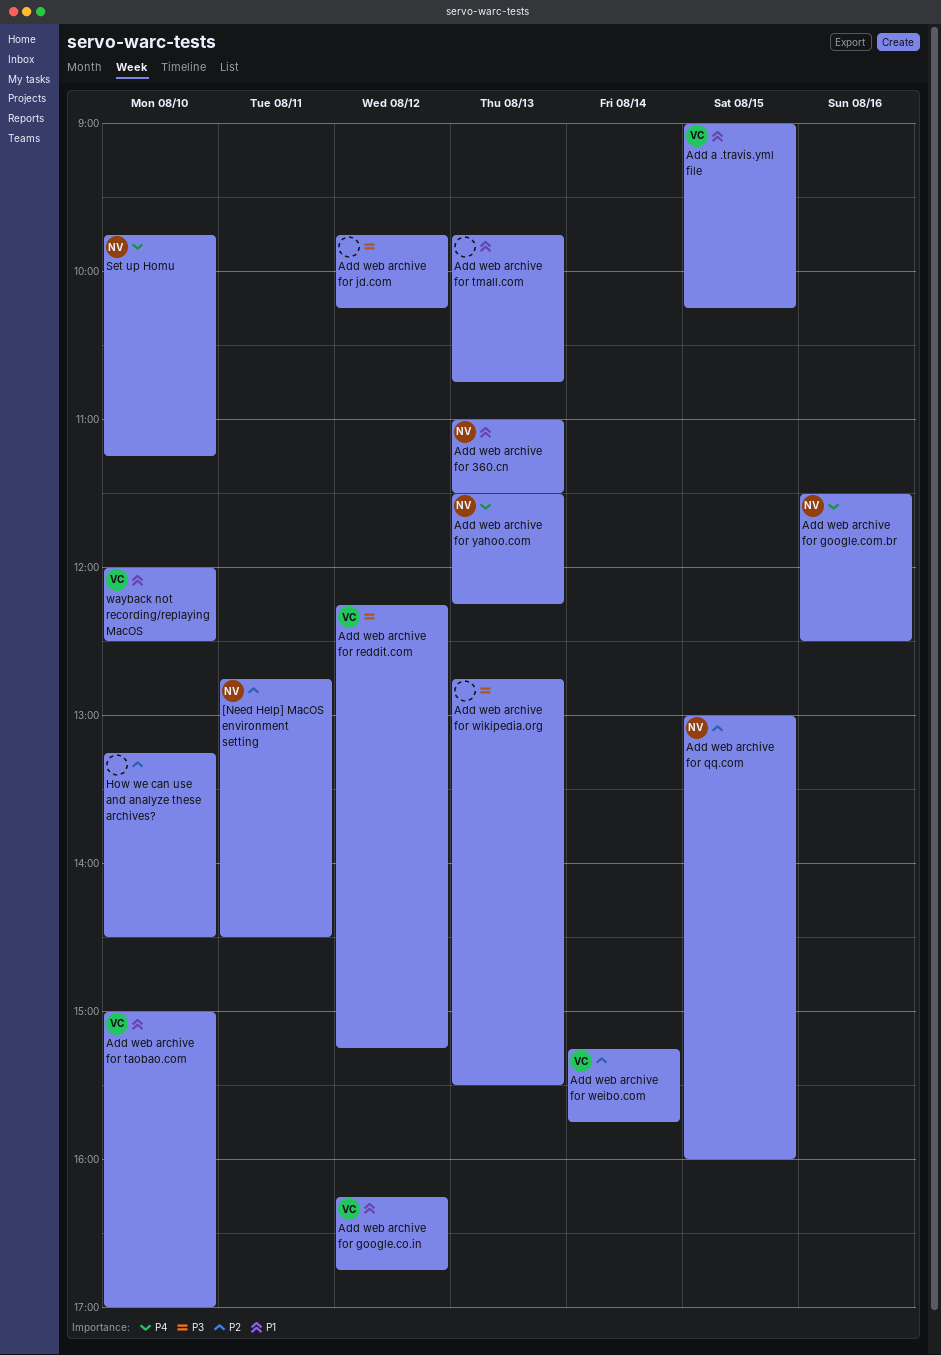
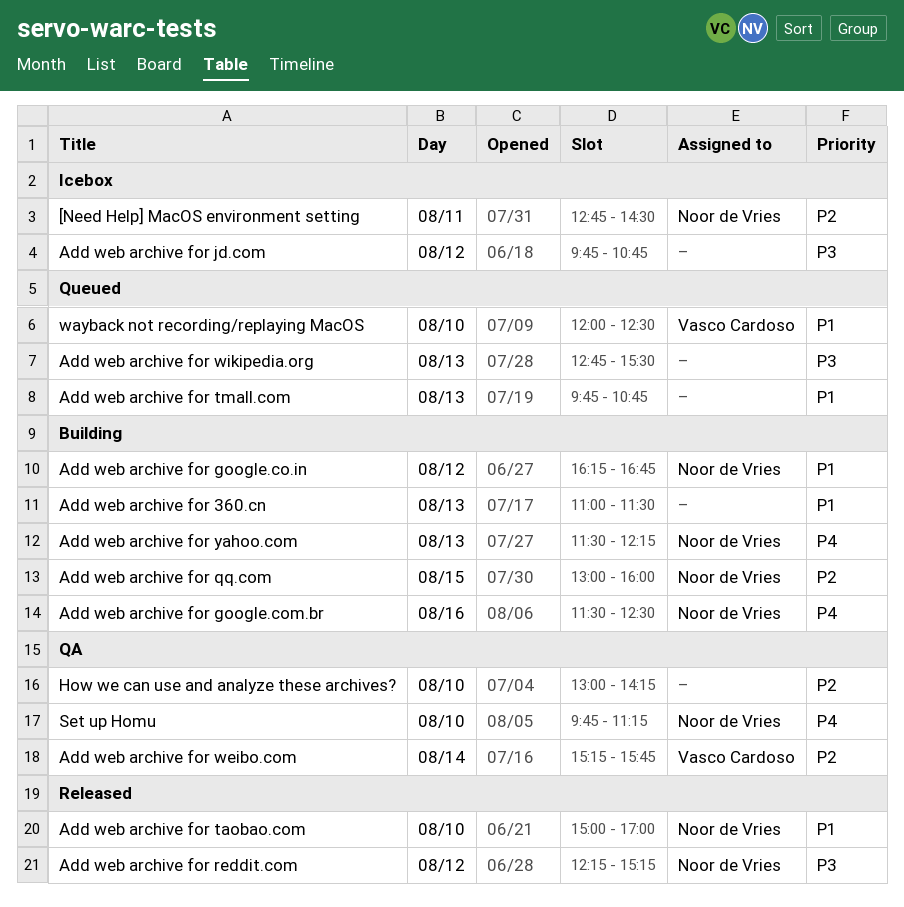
Add a .travis.yml file: present -> none
Add web archive for 360.cn, owner: Noor de Vries -> none
Add web archive for google.co.in, owner: Vasco Cardoso -> Noor de Vries
Add web archive for jd.com, ends: 10:15 -> 10:45
Add web archive for reddit.com, owner: Vasco Cardoso -> Noor de Vries
Add web archive for taobao.com, owner: Vasco Cardoso -> Noor de Vries
How we can use and analyze these archives?, begins: 13:15 -> 13:00
How we can use and analyze these archives?, ends: 14:30 -> 14:15

